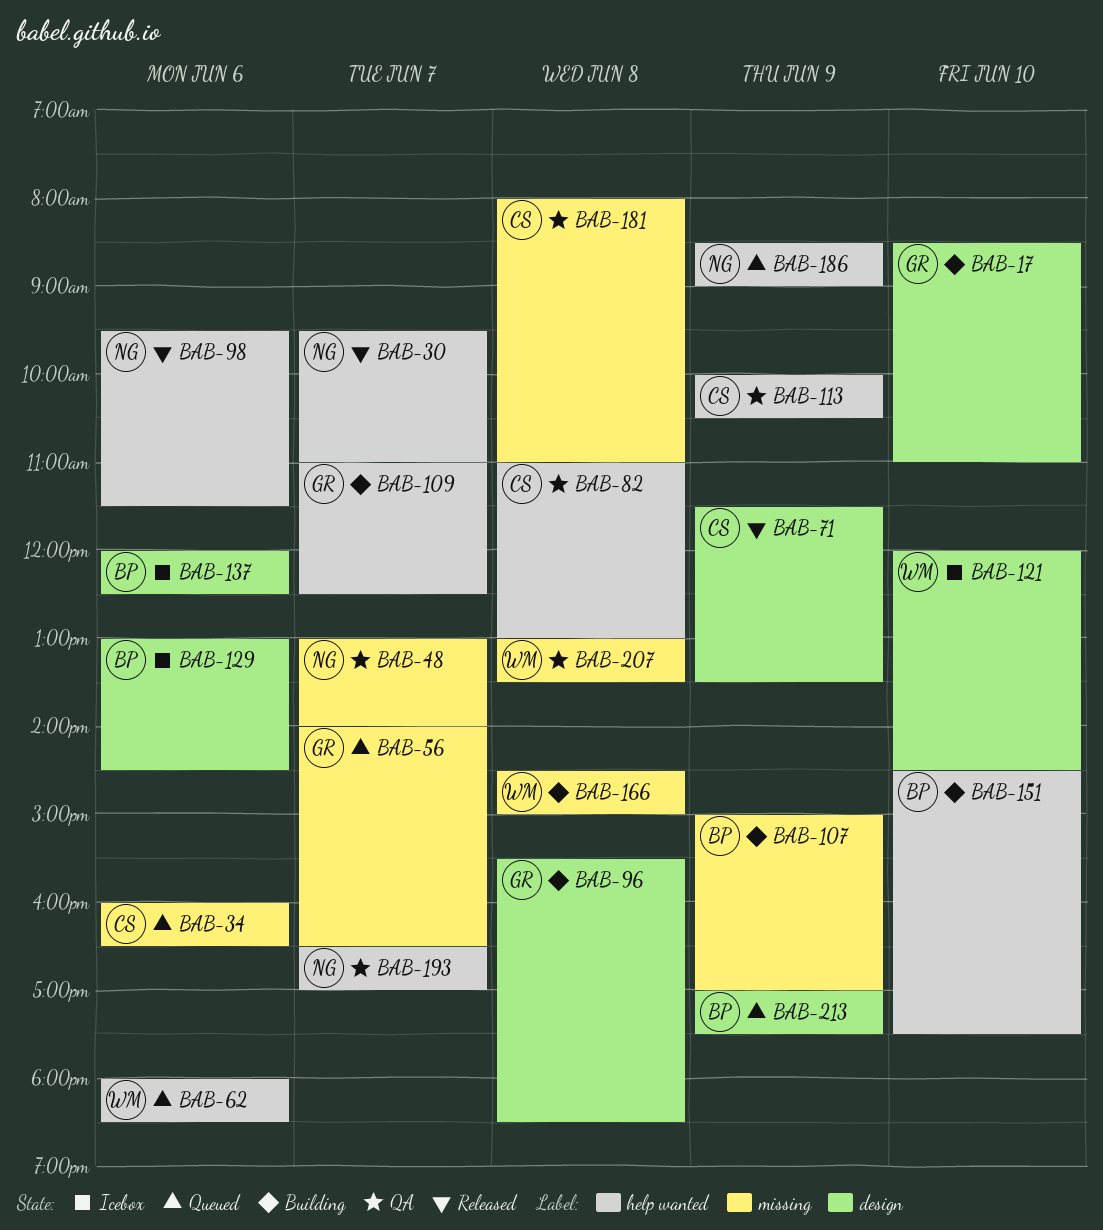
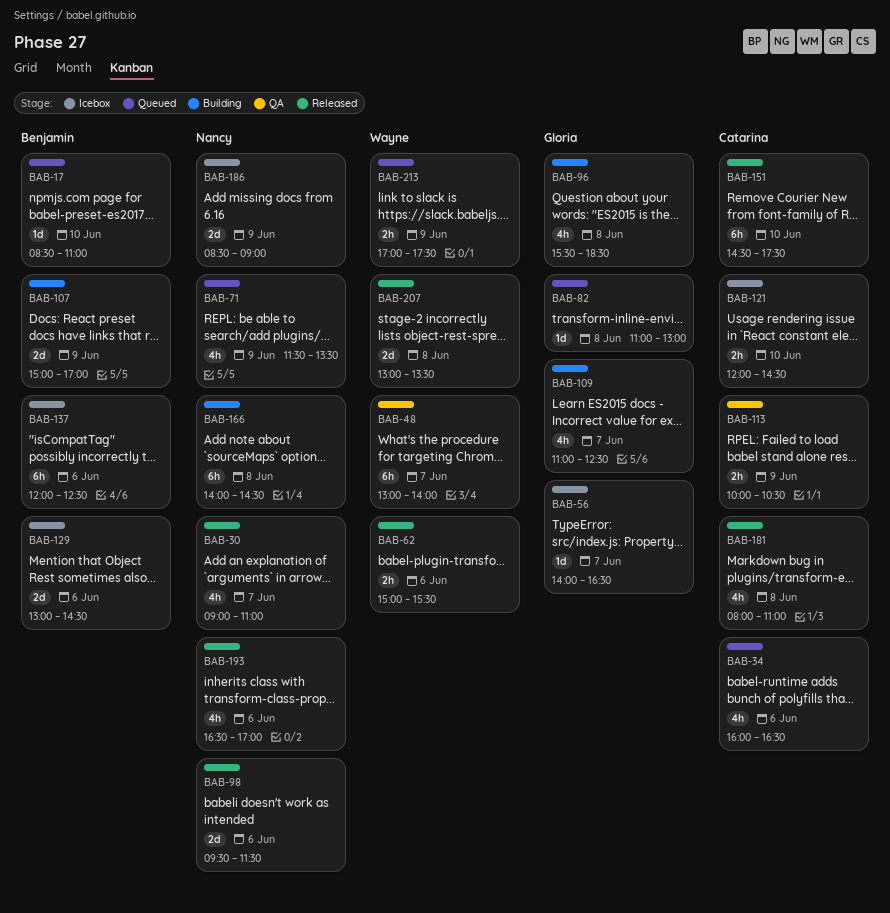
BAB-17, status: Building -> Queued
BAB-17, owner: Gloria -> Benjamin
BAB-30, begins: 09:30 -> 09:00
BAB-48, owner: Nancy -> Wayne
BAB-56, status: Queued -> Icebox
BAB-62, status: Queued -> Released
BAB-62, begins: 18:00 -> 15:00
BAB-62, ends: 18:30 -> 15:30
BAB-71, status: Released -> Queued
BAB-71, owner: Catarina -> Nancy
BAB-82, status: QA -> Queued
BAB-82, owner: Catarina -> Gloria
BAB-121, owner: Wayne -> Catarina
BAB-151, status: Building -> Released
BAB-151, owner: Benjamin -> Catarina
BAB-166, owner: Wayne -> Nancy
BAB-166, begins: 14:30 -> 14:00
BAB-166, ends: 15:00 -> 14:30
BAB-181, status: QA -> Released
BAB-186, status: Queued -> Icebox
BAB-193, status: QA -> Released
BAB-193, day: Jun 7 -> Jun 6
BAB-207, status: QA -> Released
BAB-213, owner: Benjamin -> Wayne

